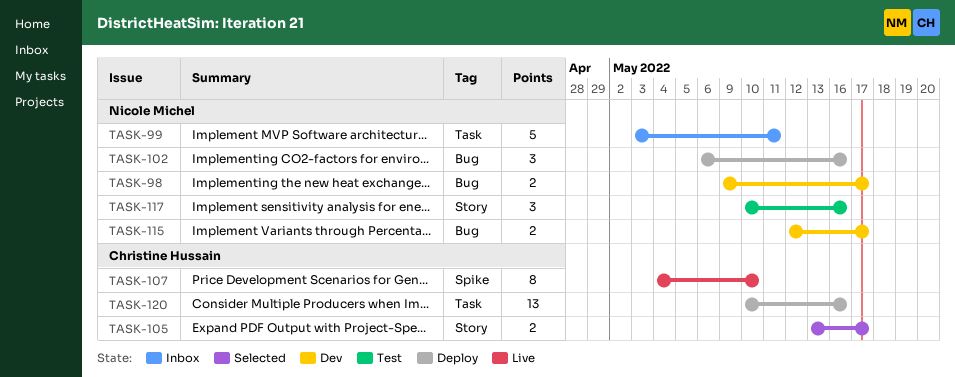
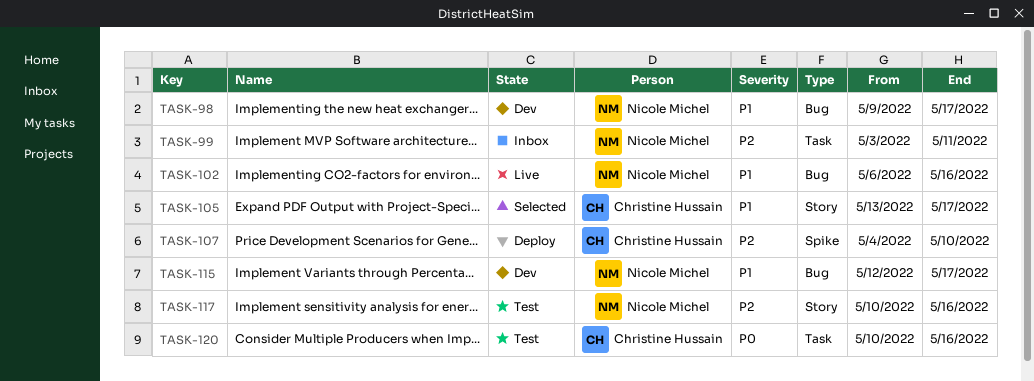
TASK-102, status: Deploy -> Live
TASK-107, status: Live -> Deploy
TASK-120, status: Deploy -> Test

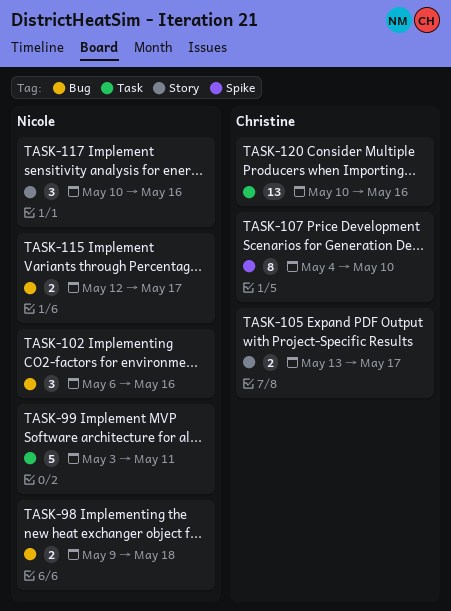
TASK-98, due: May 17 -> May 18

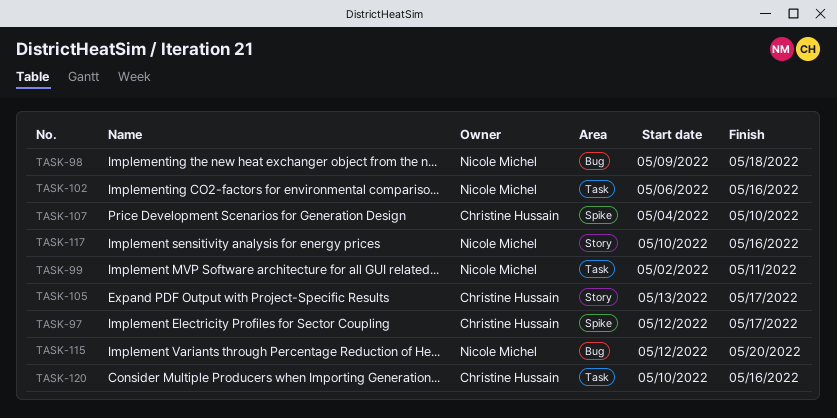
TASK-97: none -> present
TASK-99, start: May 3 -> May 2
TASK-102, label: Bug -> Task
TASK-115, due: May 17 -> May 20

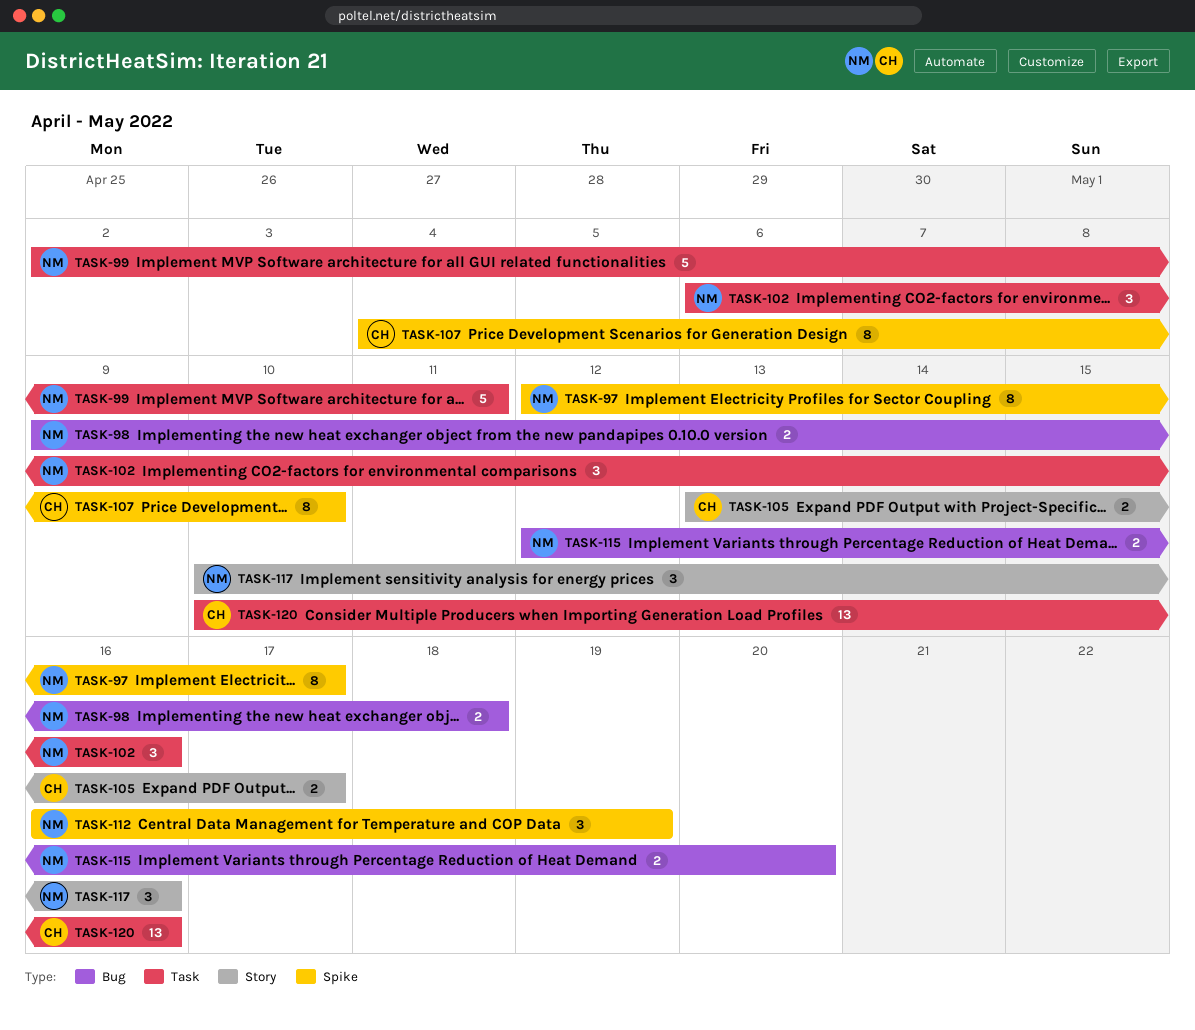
TASK-97, owner: Christine Hussain -> Nicole Michel
TASK-112: none -> present

